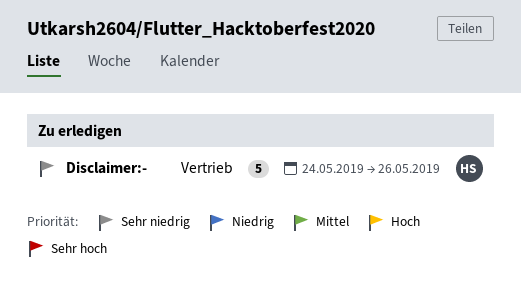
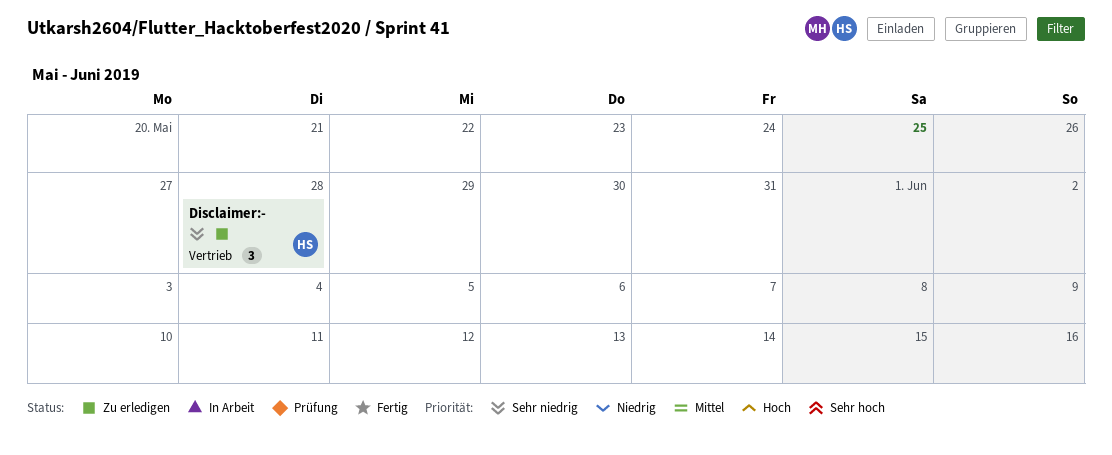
Disclaimer:-, estimate: 5 -> 3
Disclaimer:-, due: May 26 -> May 28

